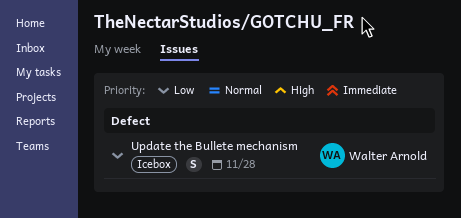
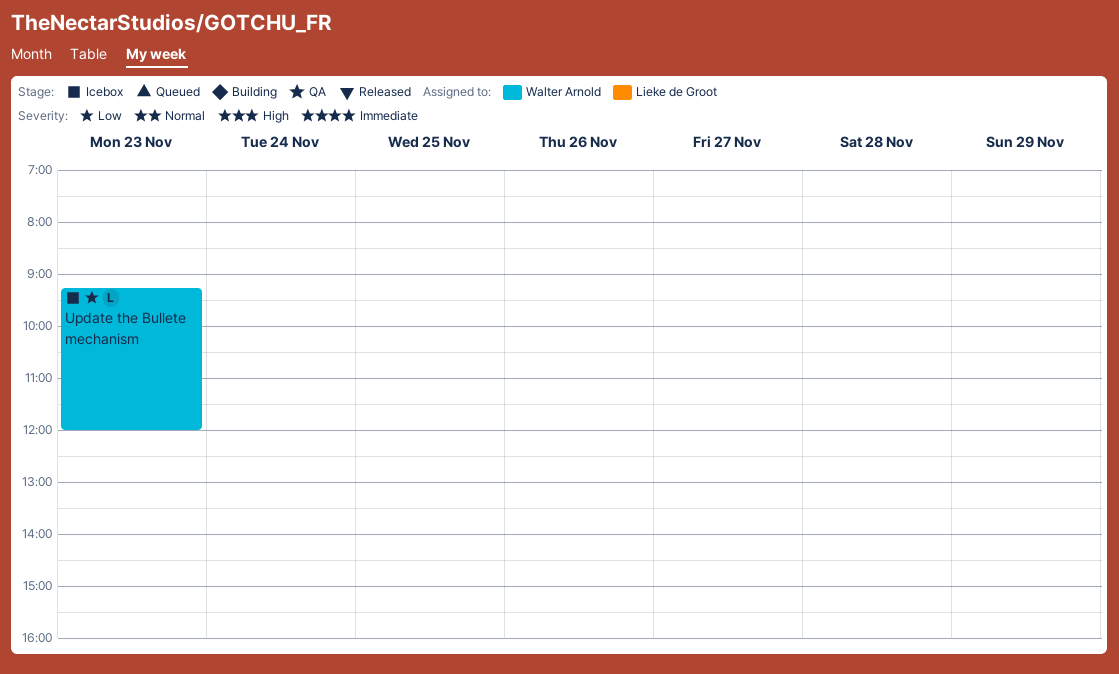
Update the Bullete mechanism, estimate: S -> L
Update the Bullete mechanism, day: Nov 28 -> Nov 23

